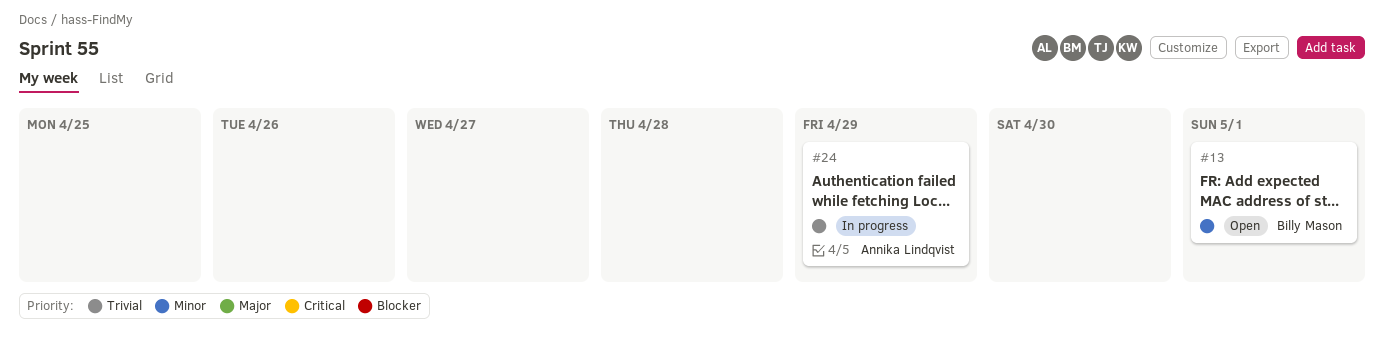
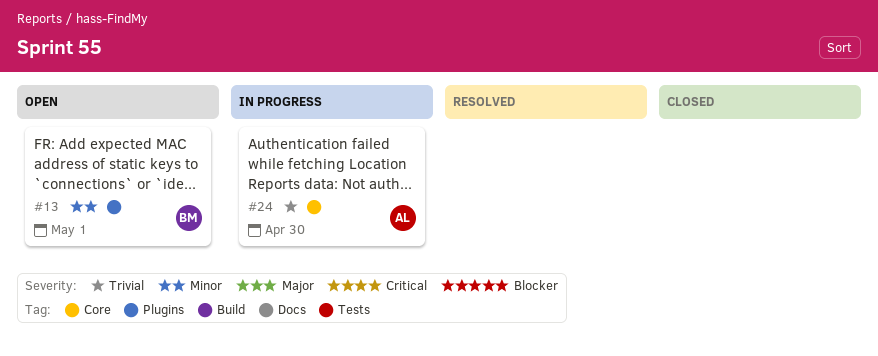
#24, due: Apr 29 -> Apr 30

